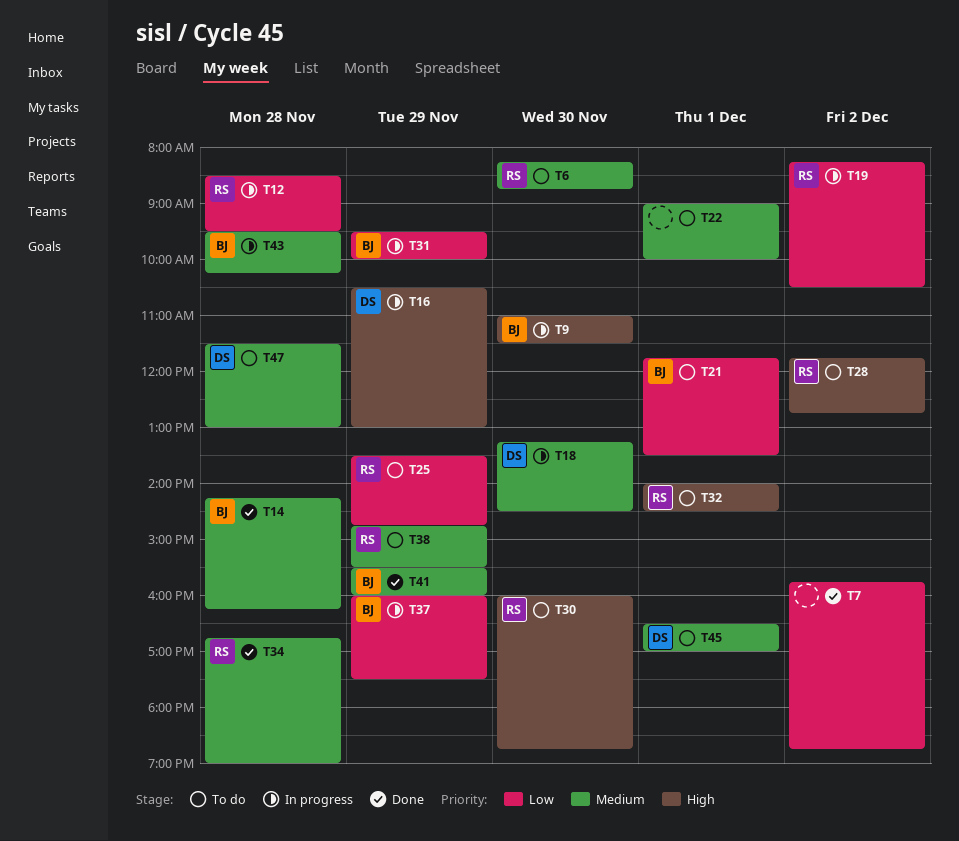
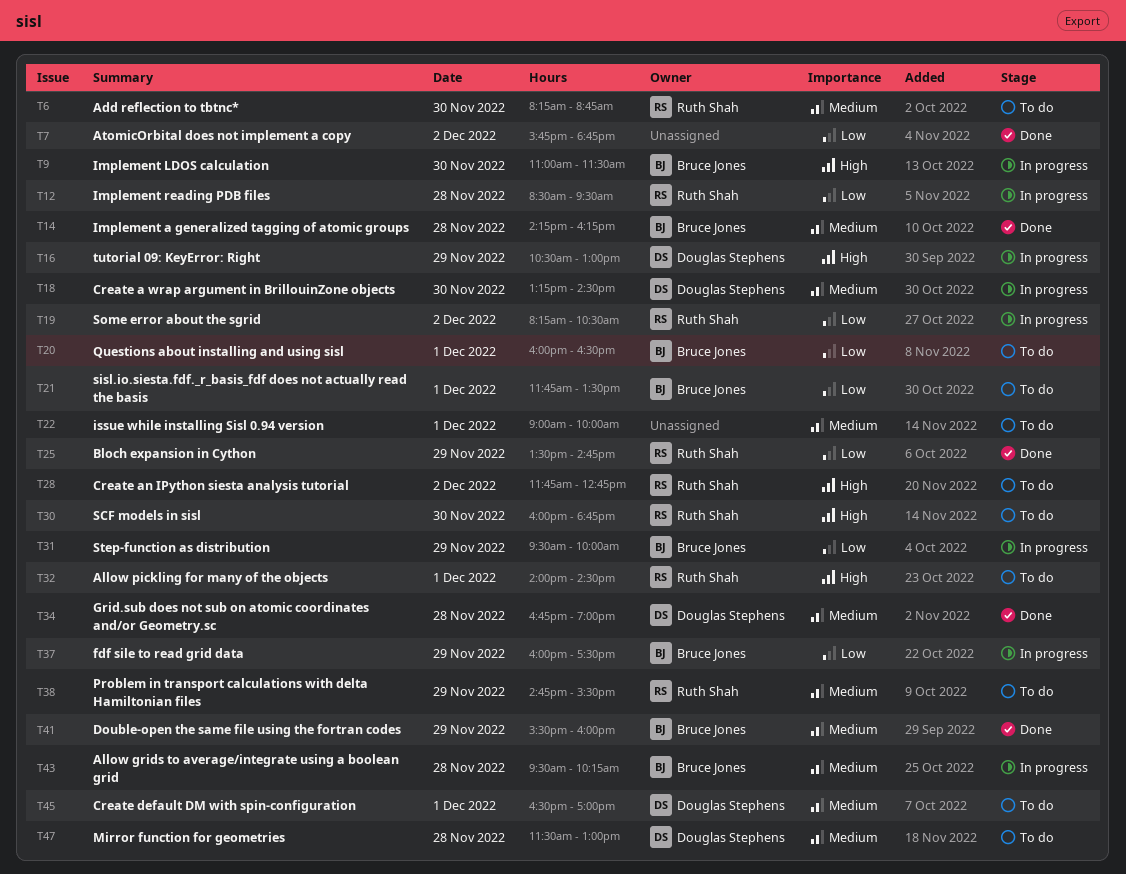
T20: none -> present
T25, status: To do -> Done
T34, owner: Ruth Shah -> Douglas Stephens

